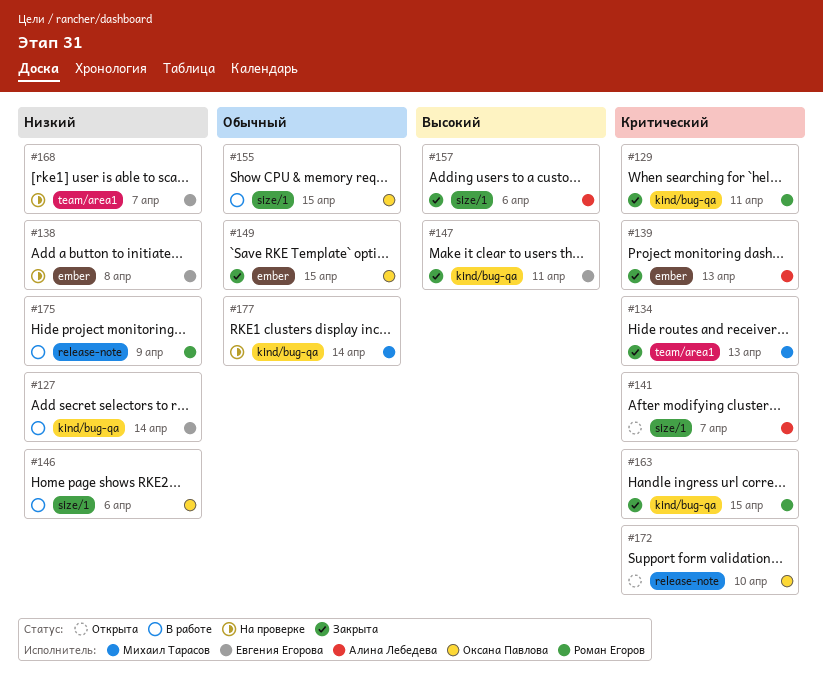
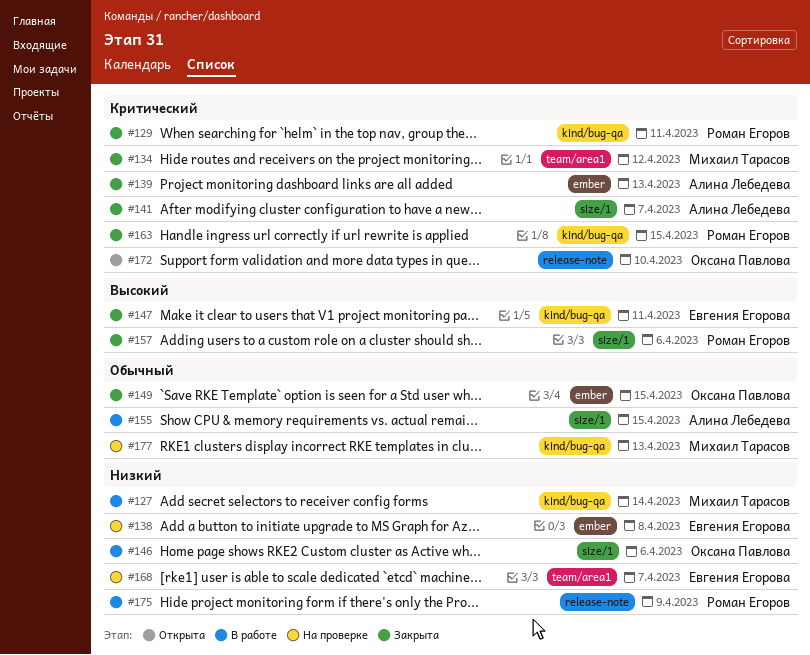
#127, owner: Евгения Егорова -> Михаил Тарасов
#134, due: Apr 13 -> Apr 12
#141, status: Открыта -> Закрыта
#155, owner: Оксана Павлова -> Алина Лебедева
#157, owner: Алина Лебедева -> Роман Егоров
#177, due: Apr 14 -> Apr 13

